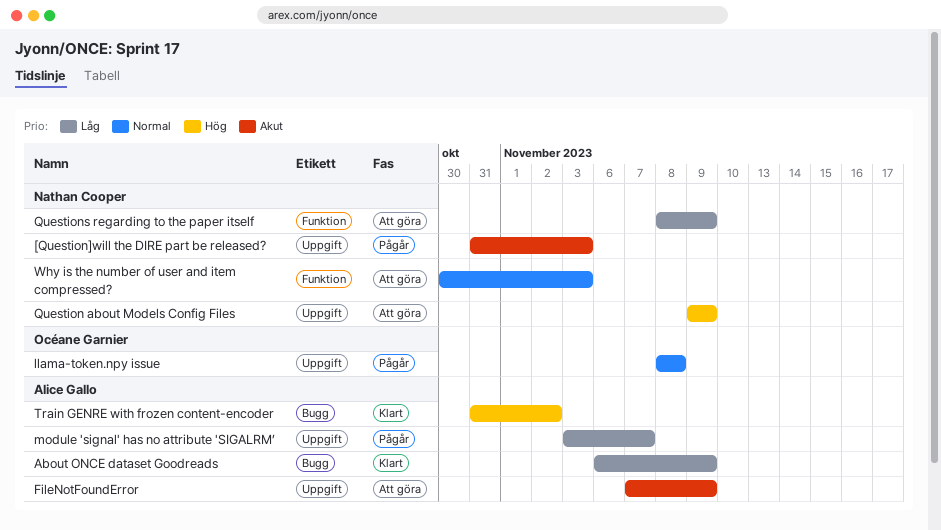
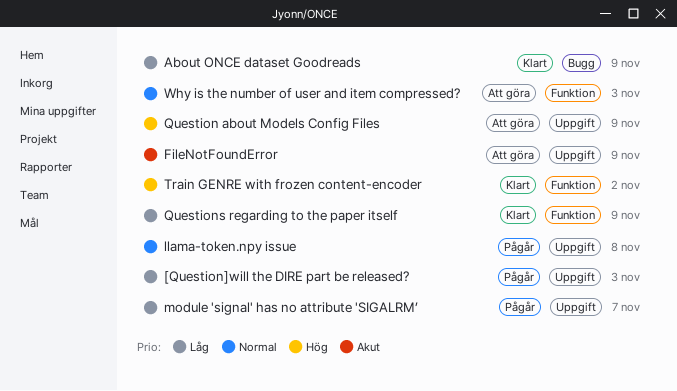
[Question]will the DIRE part be released?, priority: Akut -> Låg
Questions regarding to the paper itself, status: Att göra -> Klart
Train GENRE with frozen content-encoder, label: Bugg -> Funktion

